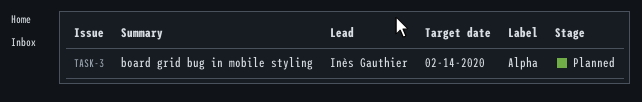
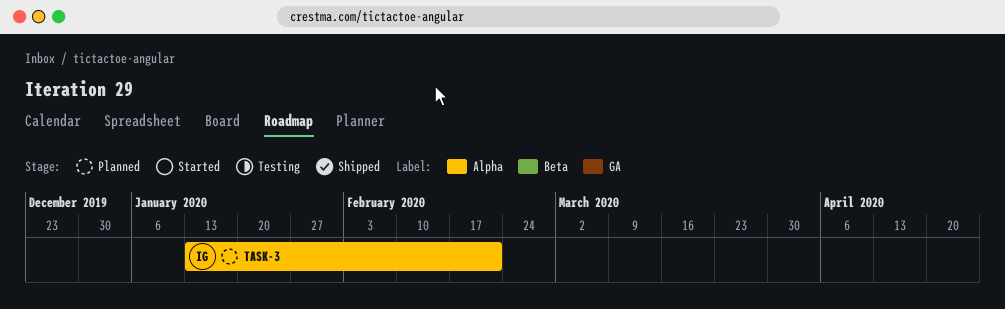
TASK-3, due: Feb 14 -> Feb 21

